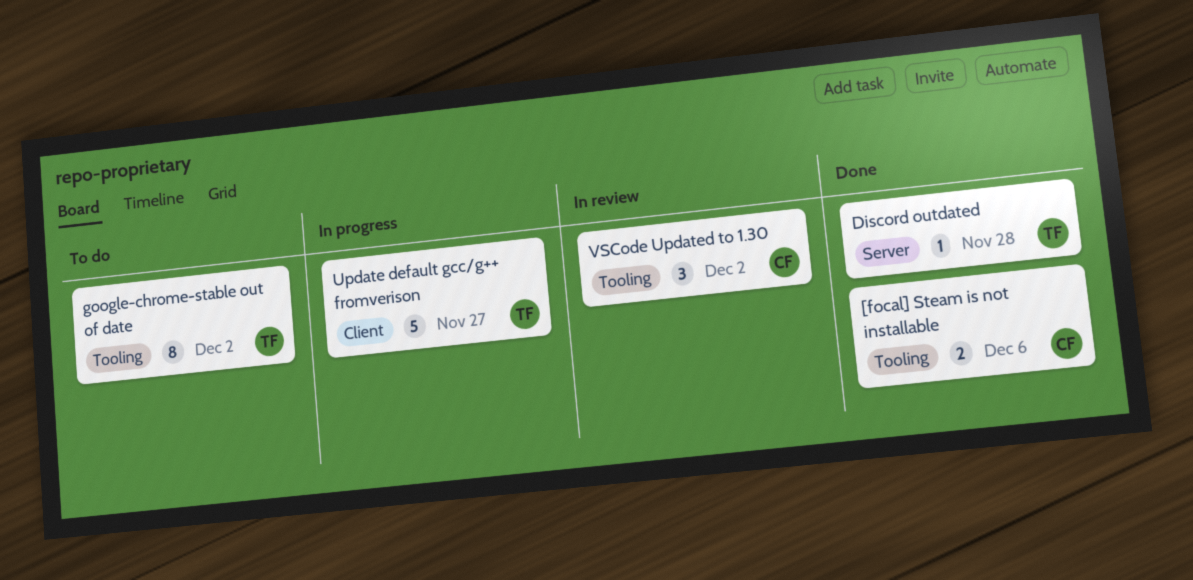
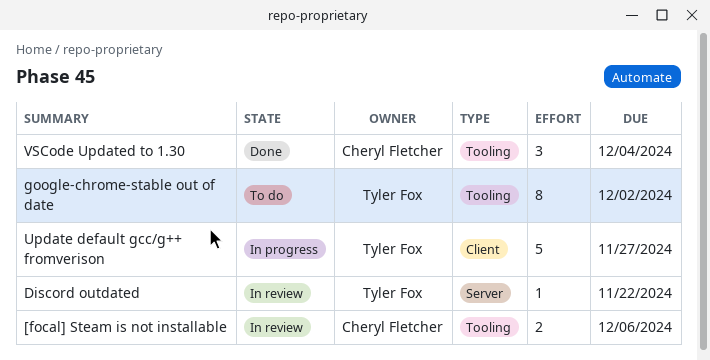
[focal] Steam is not installable, status: Done -> In review
Discord outdated, status: Done -> In review
Discord outdated, due: Nov 28 -> Nov 22
VSCode Updated to 1.30, status: In review -> Done
VSCode Updated to 1.30, due: Dec 2 -> Dec 4

